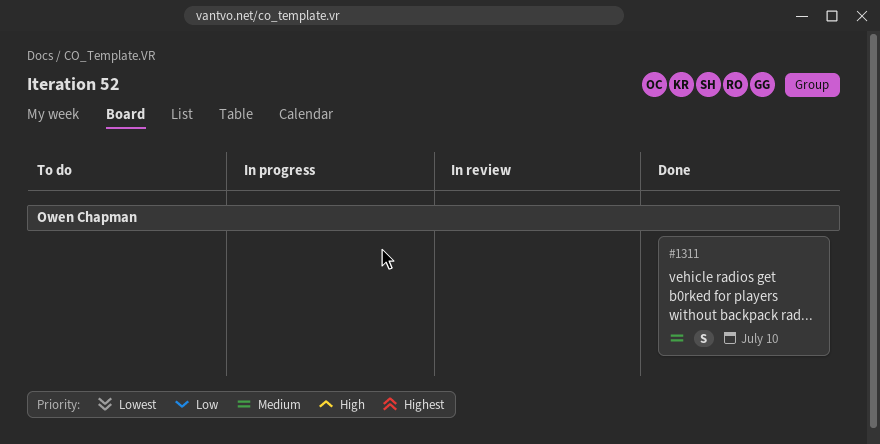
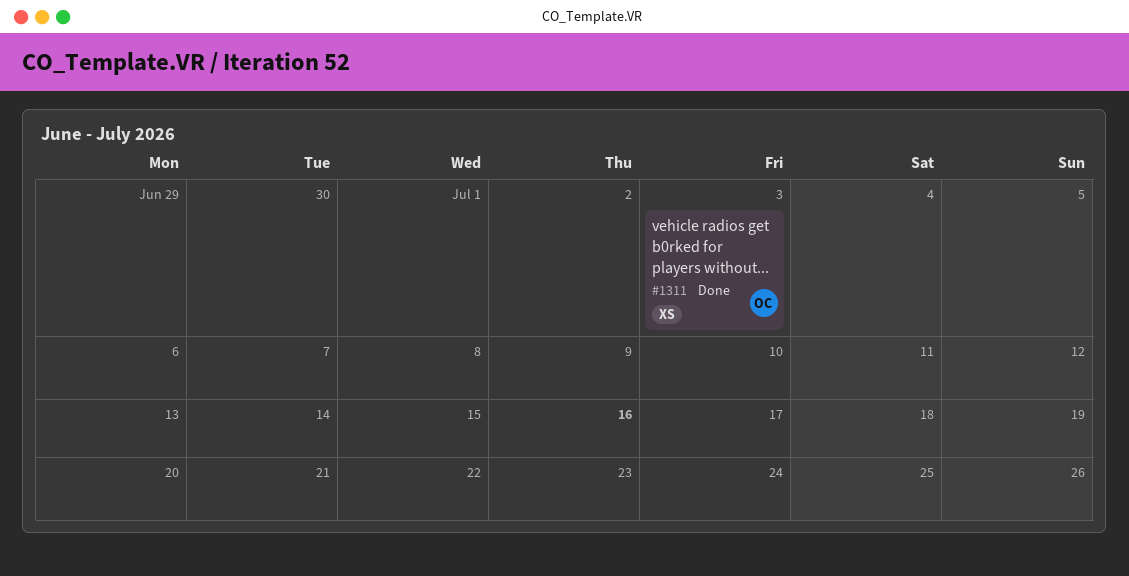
#1311, estimate: S -> XS
#1311, due: Jul 10 -> Jul 3

